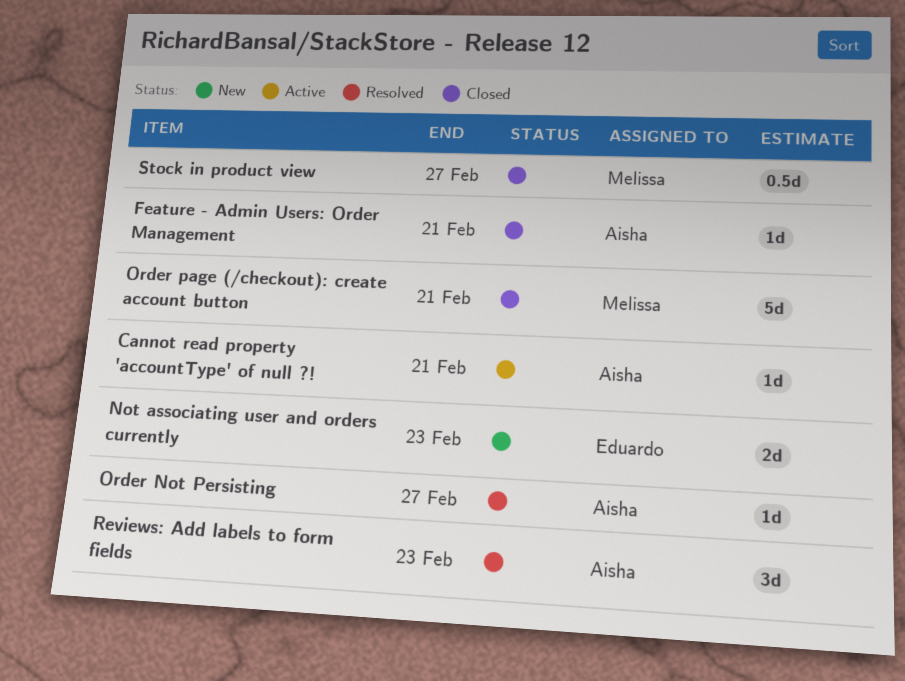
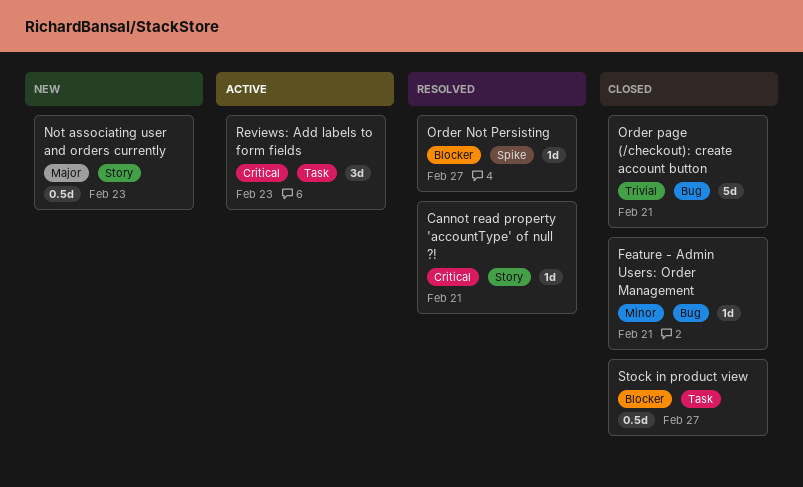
Cannot read property 'accountType' of null ?!, status: Active -> Resolved
Not associating user and orders currently, estimate: 2d -> 0.5d
Reviews: Add labels to form fields, status: Resolved -> Active

